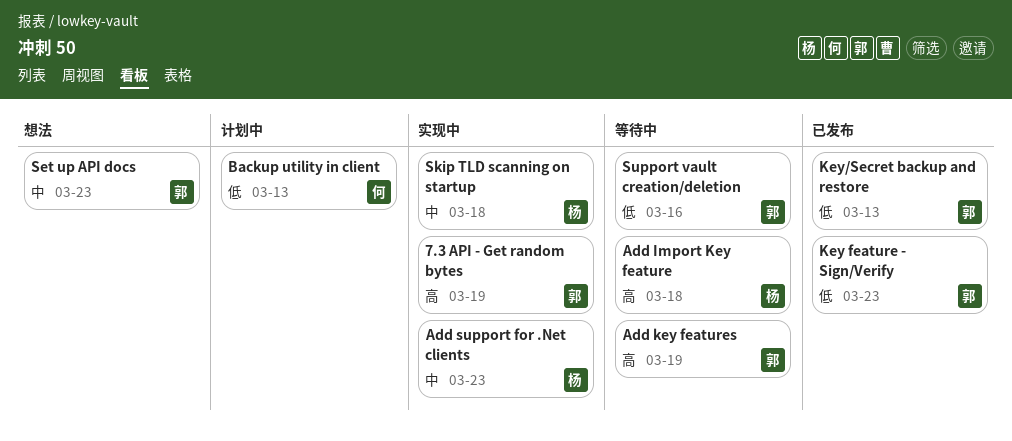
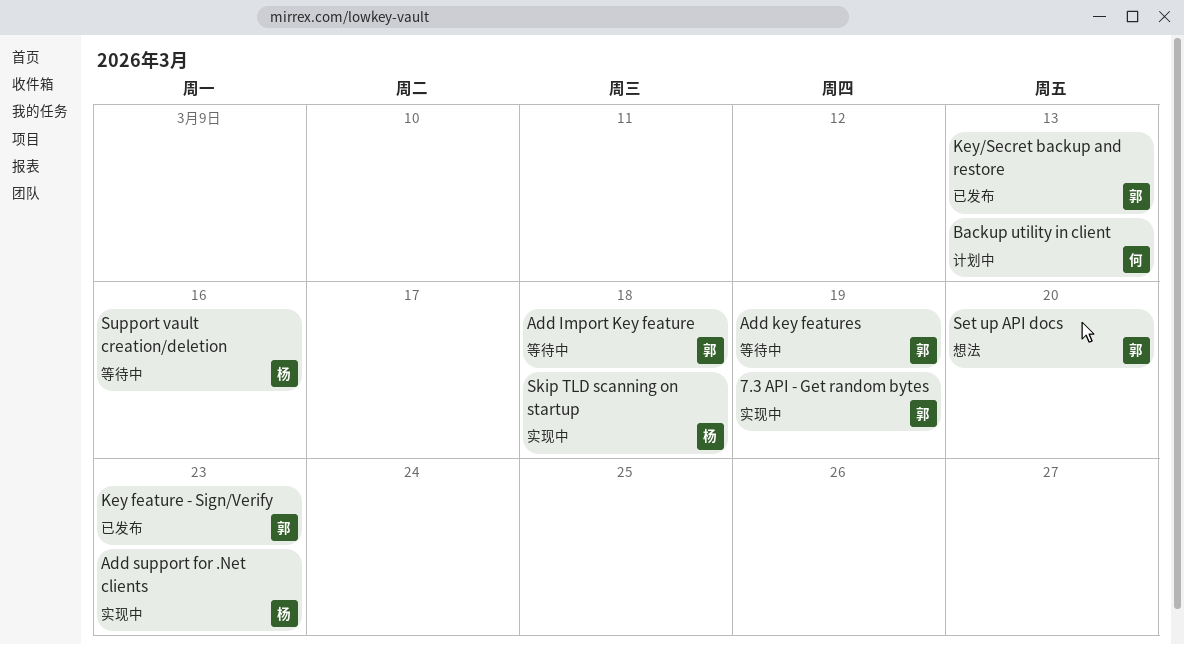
Add Import Key feature, owner: 杨 -> 郭
Set up API docs, due: Mar 23 -> Mar 20
Support vault creation/deletion, owner: 郭 -> 杨

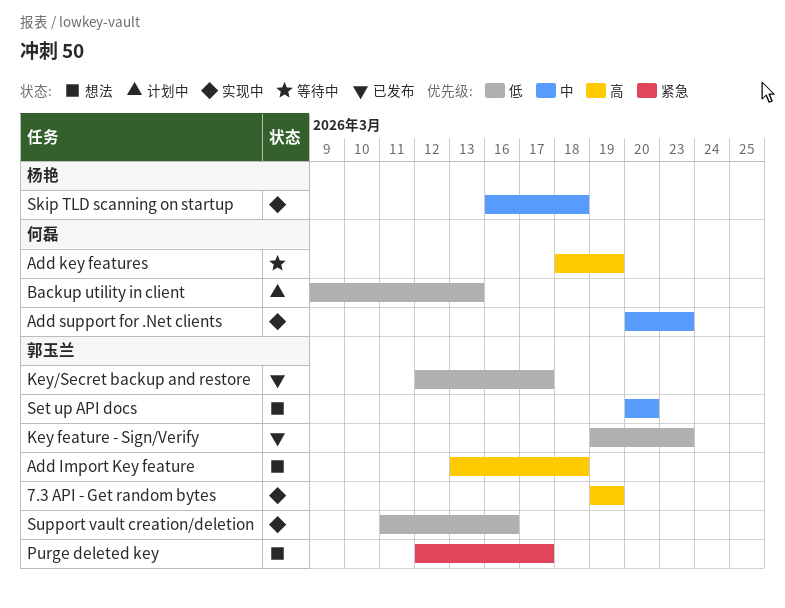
Add Import Key feature, status: 等待中 -> 想法
Add key features, owner: 郭玉兰 -> 何磊
Add support for .Net clients, owner: 杨艳 -> 何磊
Key/Secret backup and restore, due: Mar 13 -> Mar 17
Purge deleted key: none -> present
Support vault creation/deletion, status: 等待中 -> 实现中
Support vault creation/deletion, owner: 杨艳 -> 郭玉兰

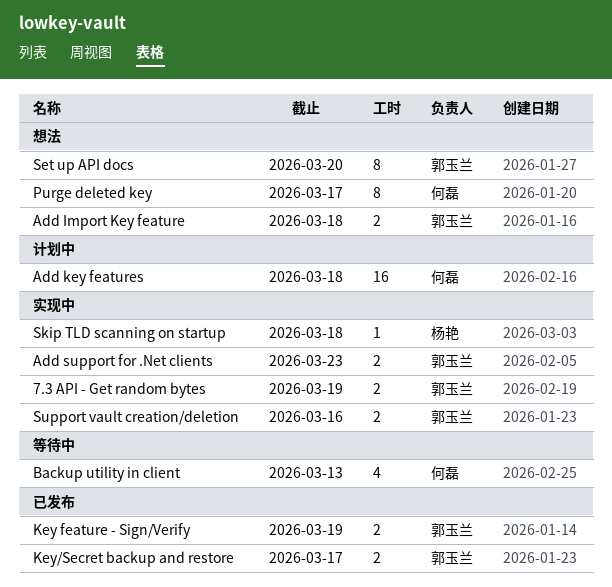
Add key features, status: 等待中 -> 计划中
Add key features, due: Mar 19 -> Mar 18
Add support for .Net clients, owner: 何磊 -> 郭玉兰
Backup utility in client, status: 计划中 -> 等待中
Key feature - Sign/Verify, due: Mar 23 -> Mar 19
Purge deleted key, owner: 郭玉兰 -> 何磊

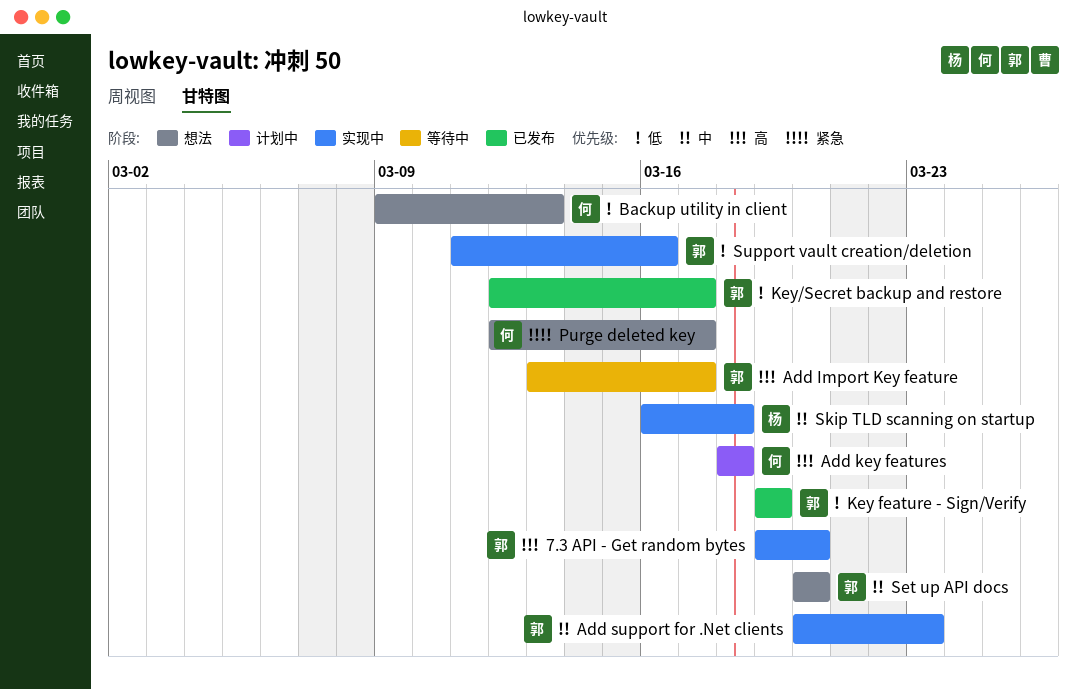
7.3 API - Get random bytes, due: Mar 19 -> Mar 20
Add Import Key feature, status: 想法 -> 等待中
Add Import Key feature, due: Mar 18 -> Mar 17
Backup utility in client, status: 等待中 -> 想法

